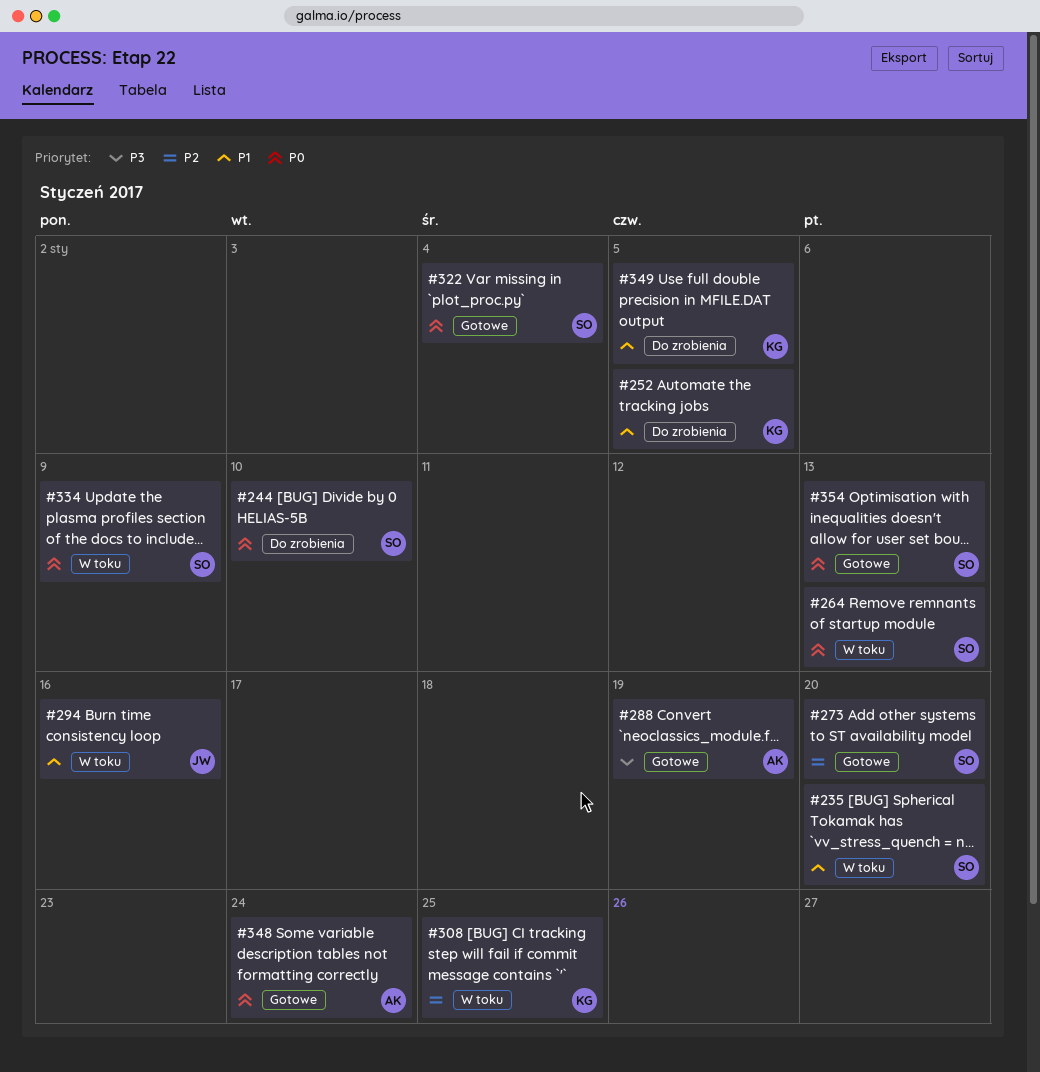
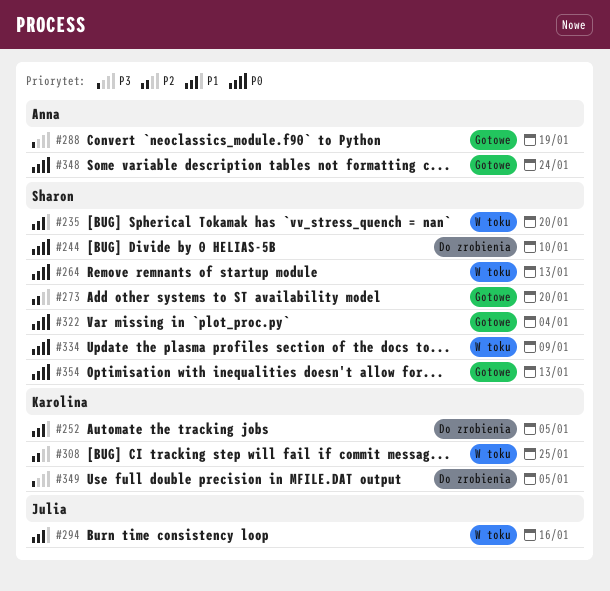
#349, priority: P1 -> P3

